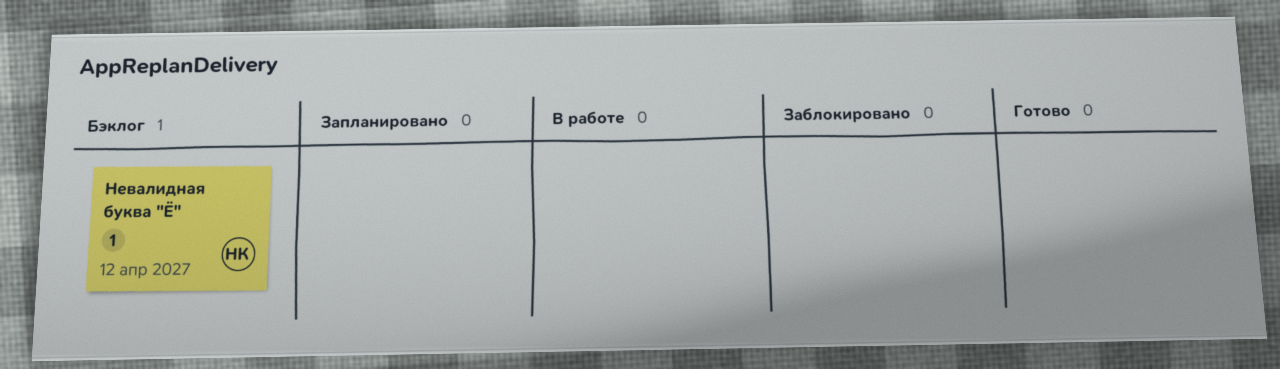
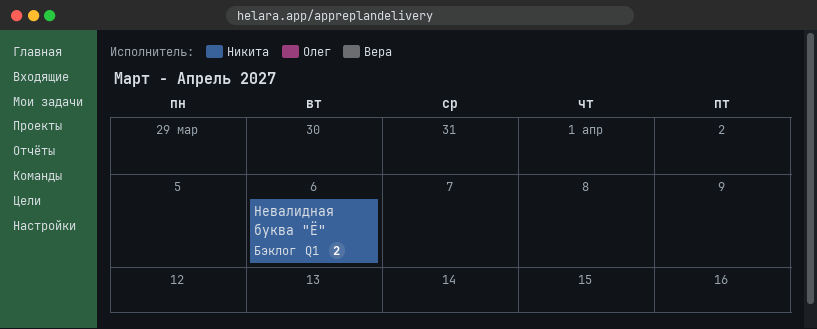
Невалидная буква "Ё", estimate: 1 -> 2
Невалидная буква "Ё", due: Apr 12 -> Apr 6

